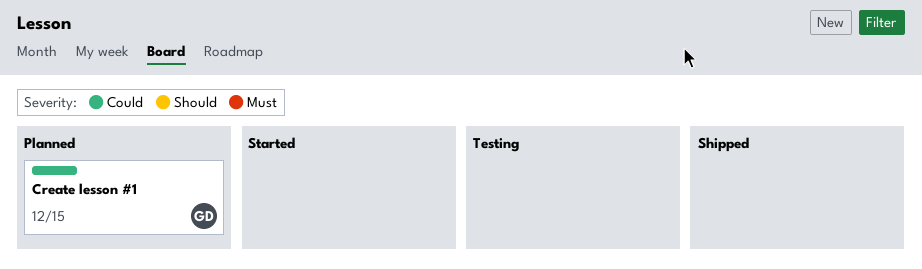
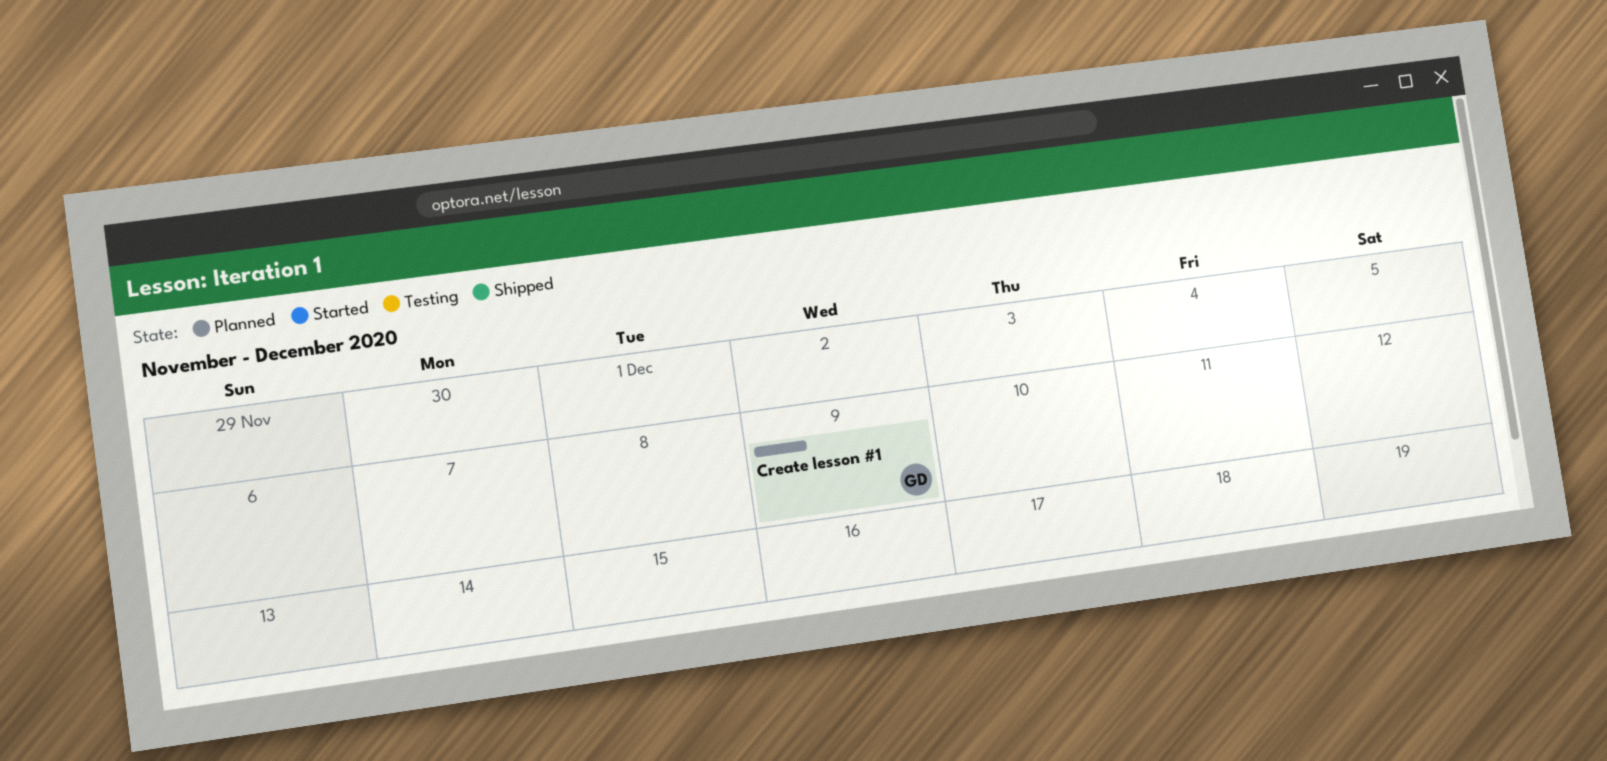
Create lesson #1, due: Dec 15 -> Dec 9

